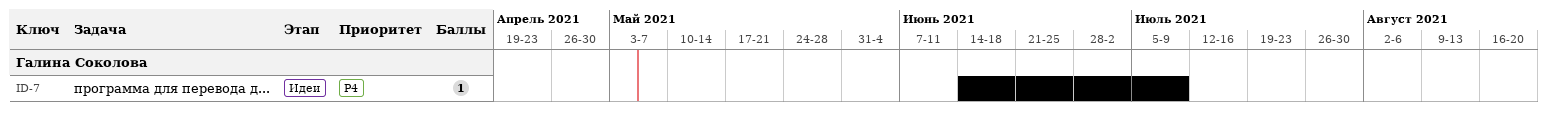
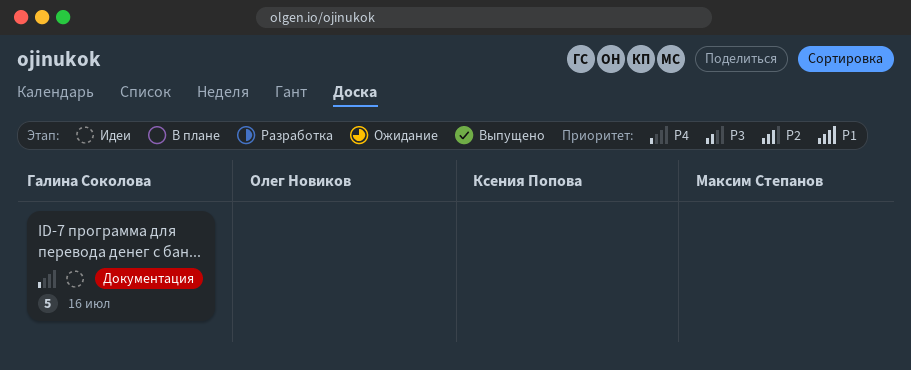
ID-7, estimate: 1 -> 5
ID-7, due: Jul 9 -> Jul 16

